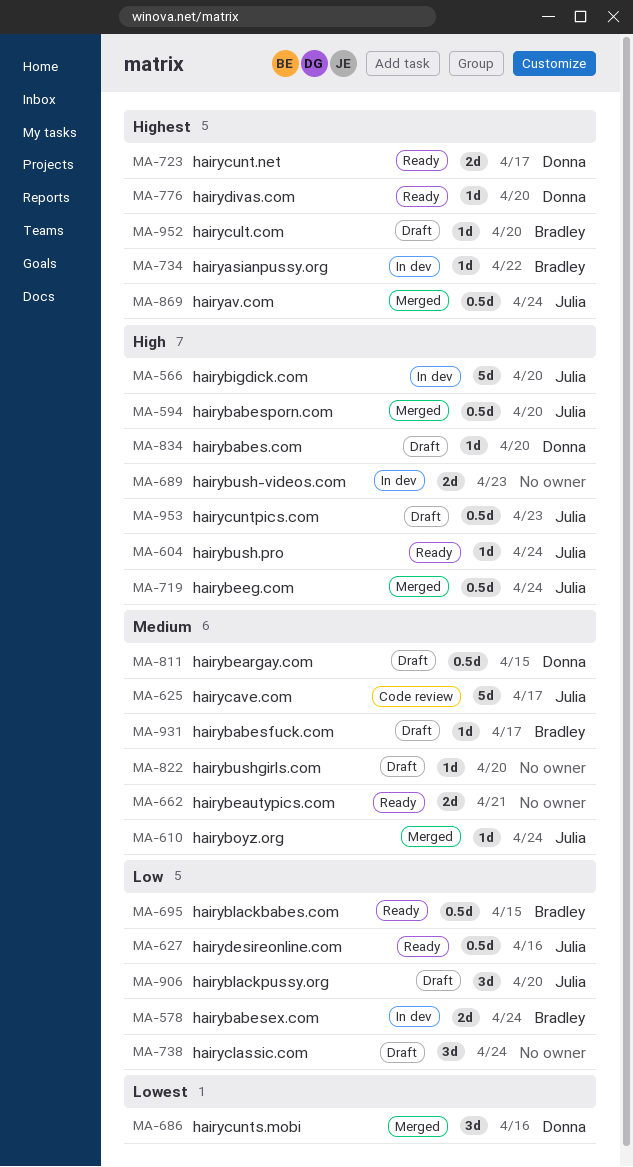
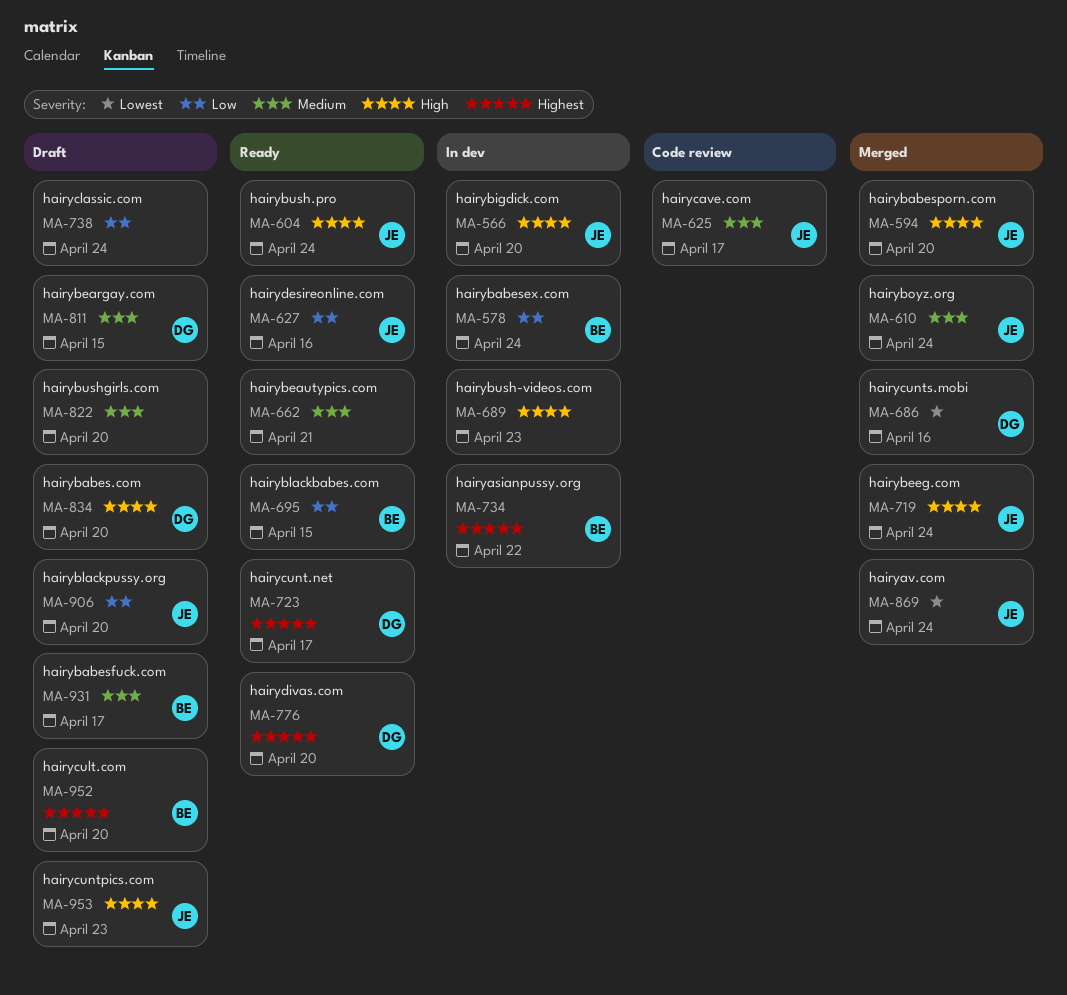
MA-869, priority: Highest -> Lowest

